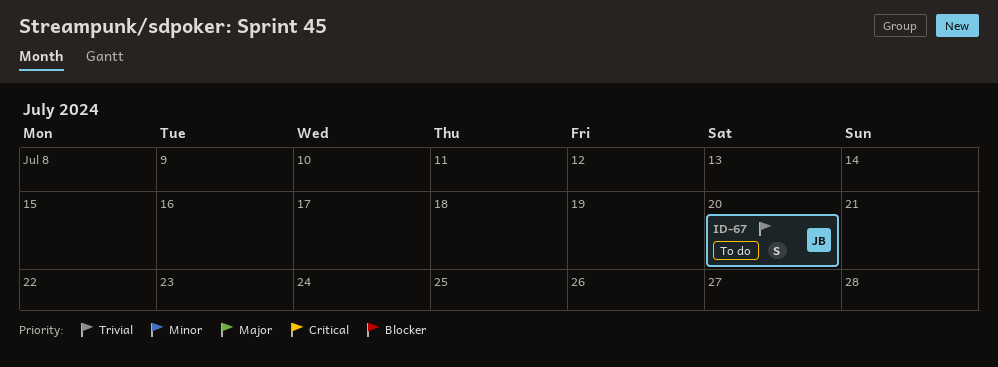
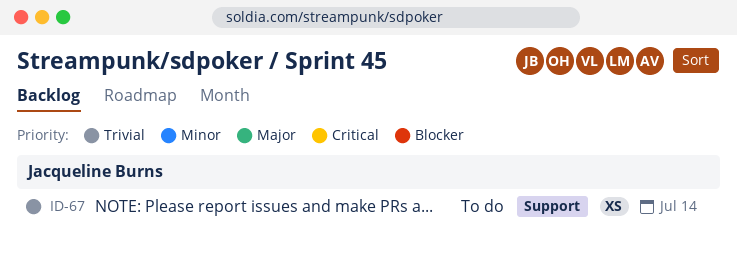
ID-67, estimate: S -> XS
ID-67, due: Jul 20 -> Jul 14

